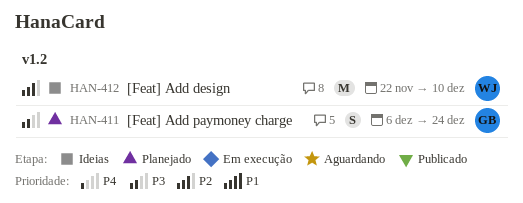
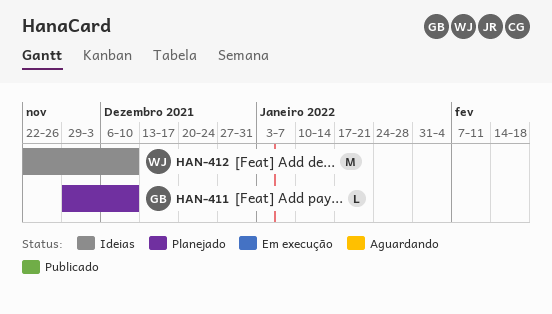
HAN-411, estimate: S -> L
HAN-411, start: Dec 6 -> Nov 29
HAN-411, due: Dec 24 -> Dec 10

